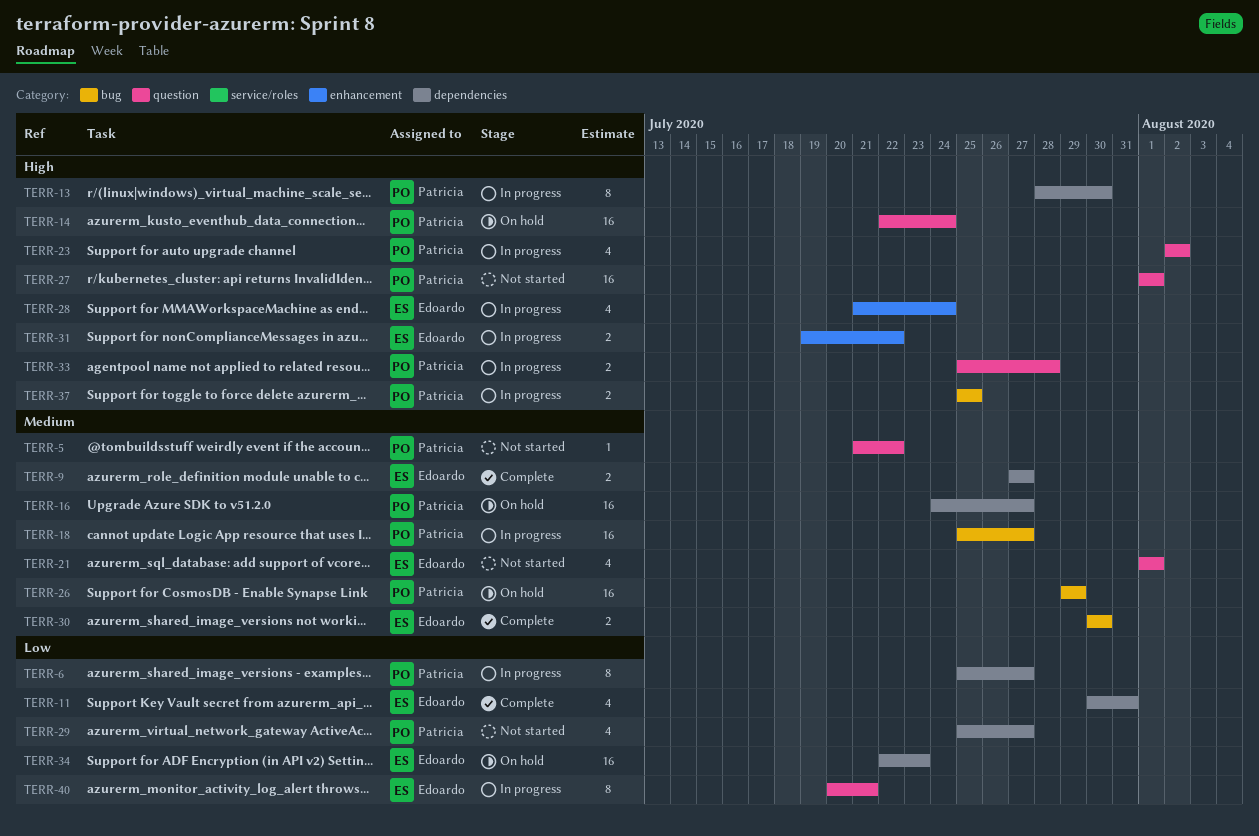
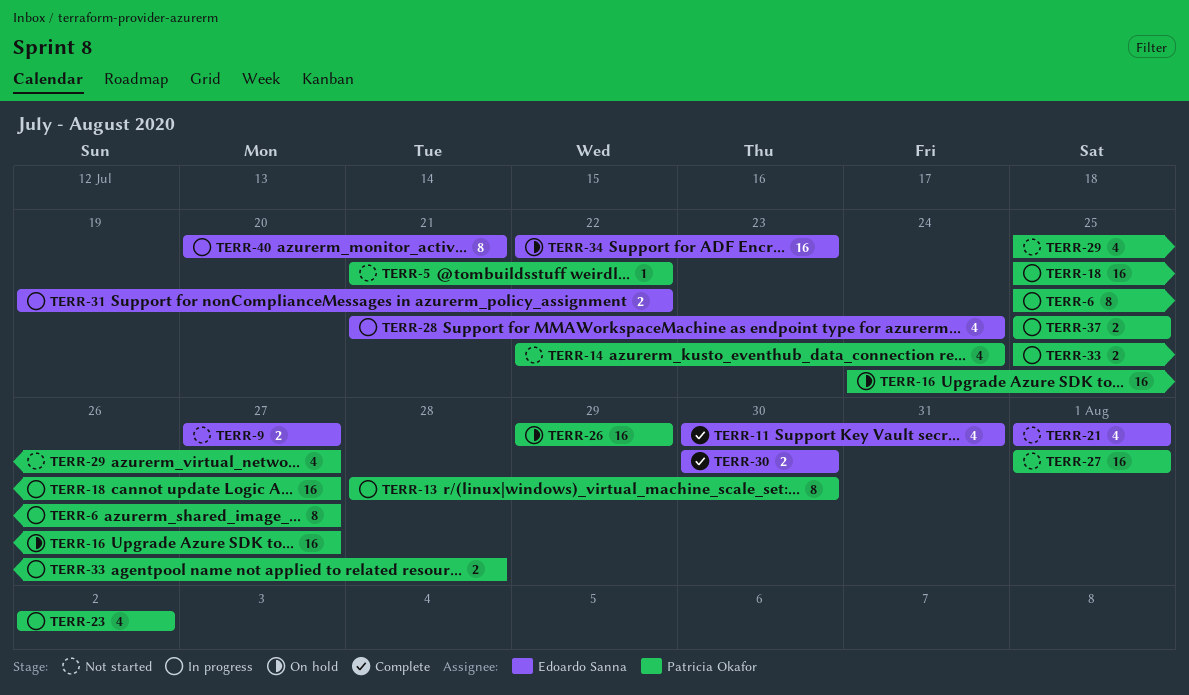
TERR-9, status: Complete -> Not started
TERR-14, status: On hold -> Not started
TERR-14, estimate: 16 -> 4

